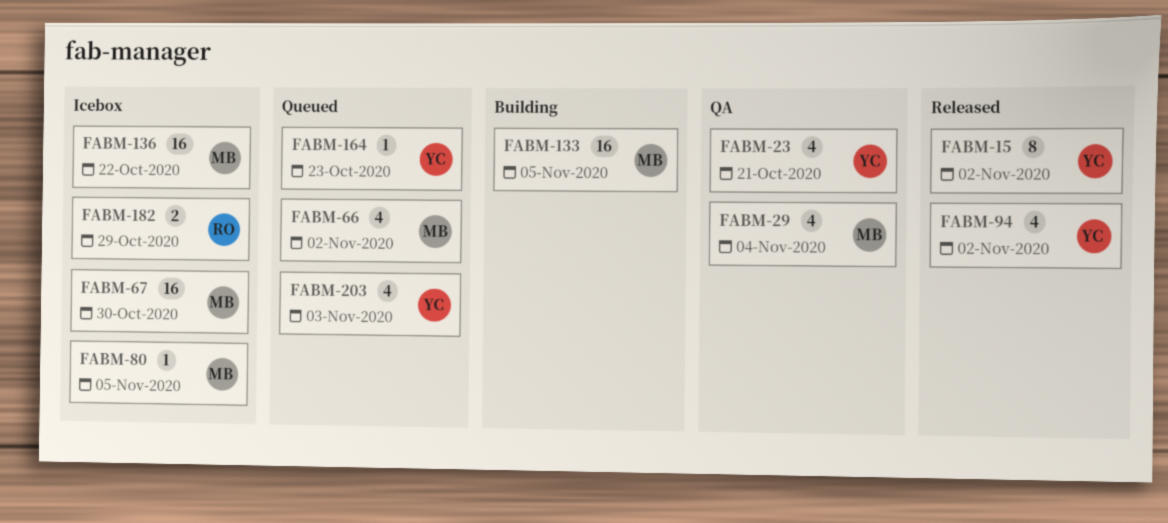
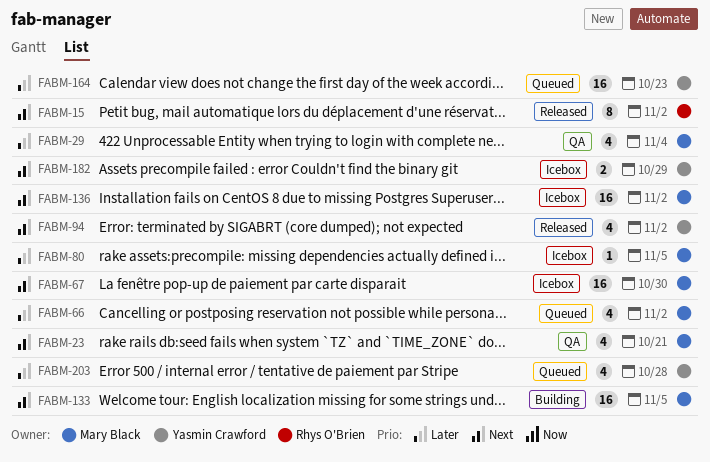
FABM-15, owner: Yasmin Crawford -> Rhys O'Brien
FABM-23, owner: Yasmin Crawford -> Mary Black
FABM-136, due: Oct 22 -> Nov 2
FABM-164, estimate: 1 -> 16
FABM-182, owner: Rhys O'Brien -> Yasmin Crawford
FABM-203, due: Nov 3 -> Oct 28

